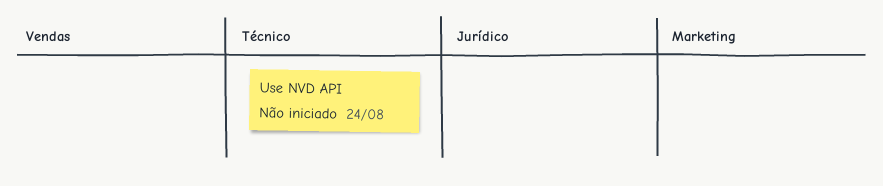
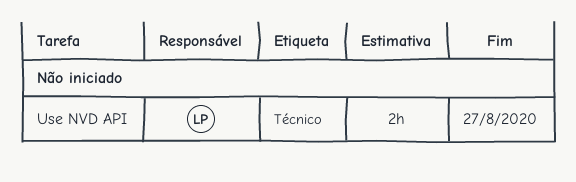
Use NVD API, due: Aug 24 -> Aug 27

